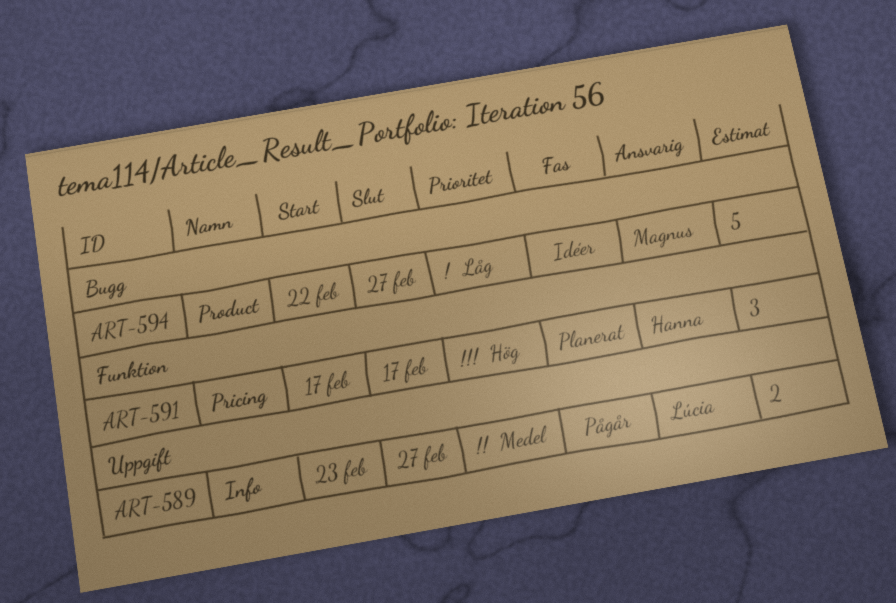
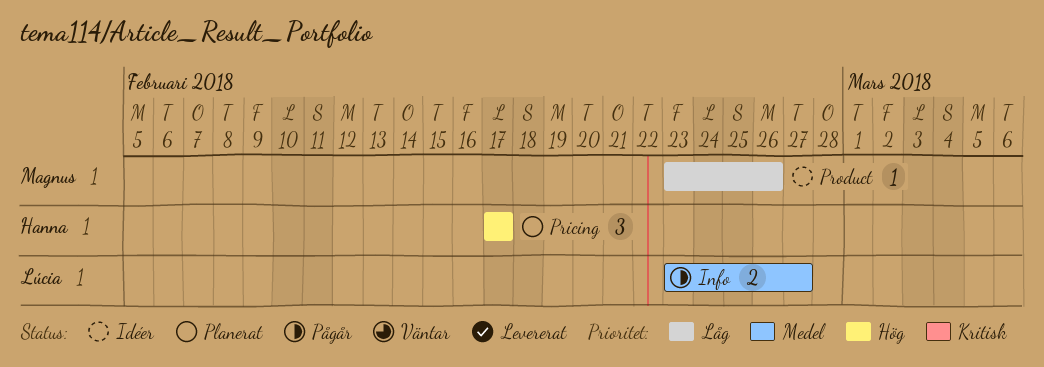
Product, estimate: 5 -> 1
Product, start: Feb 22 -> Feb 23
Product, due: Feb 27 -> Feb 26

